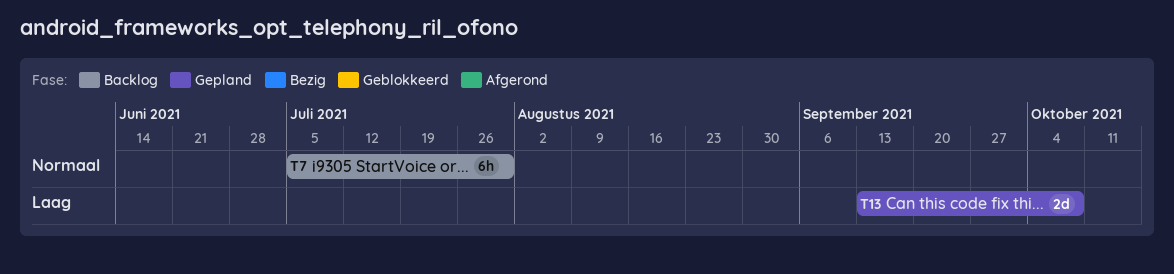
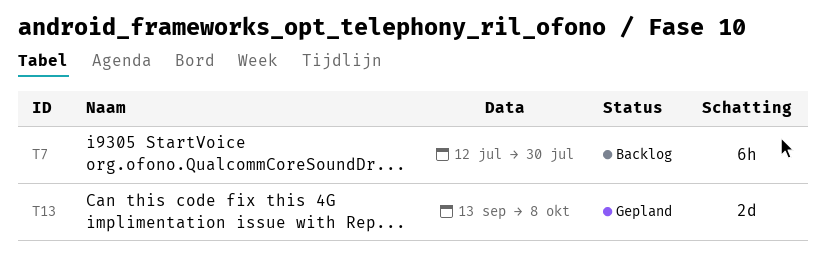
T7, start: Jul 5 -> Jul 12

